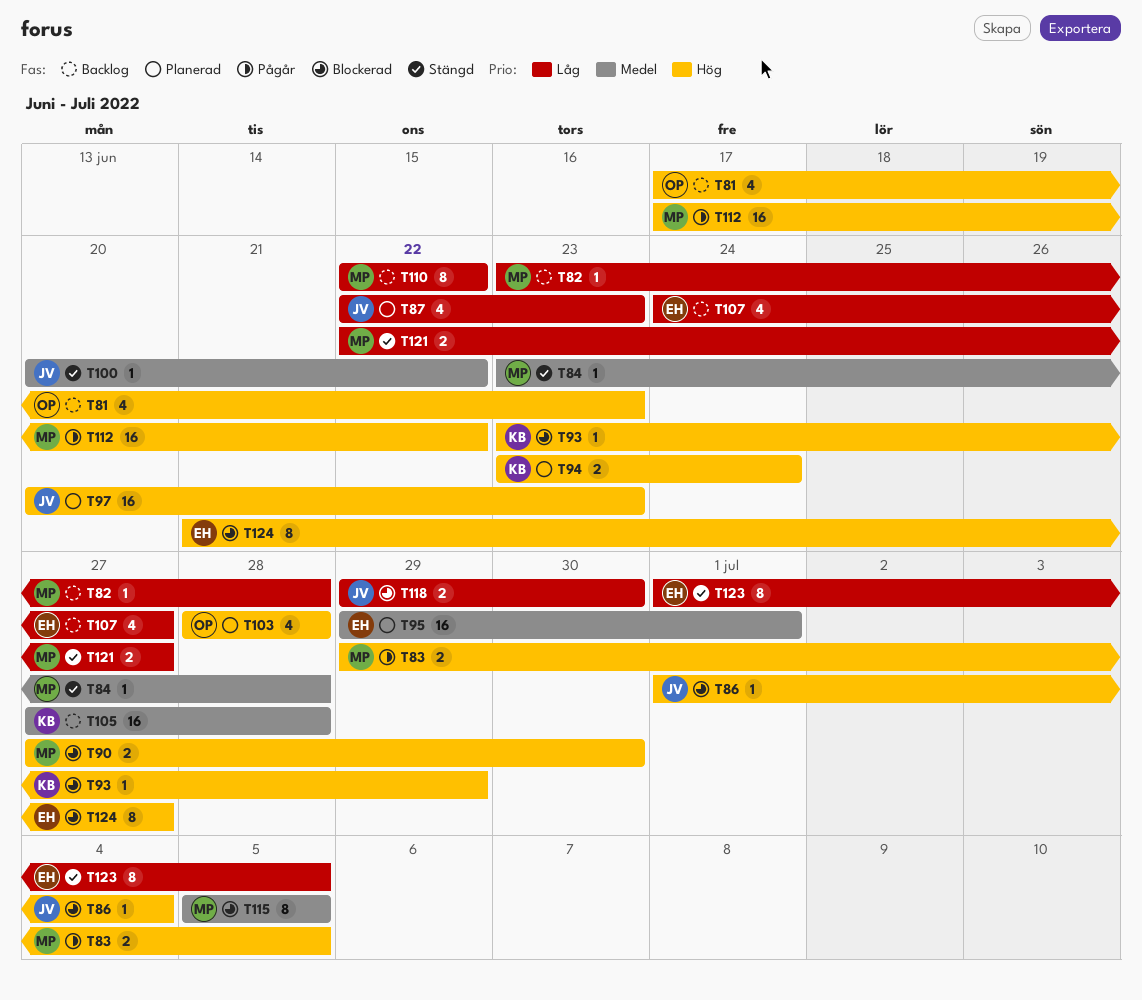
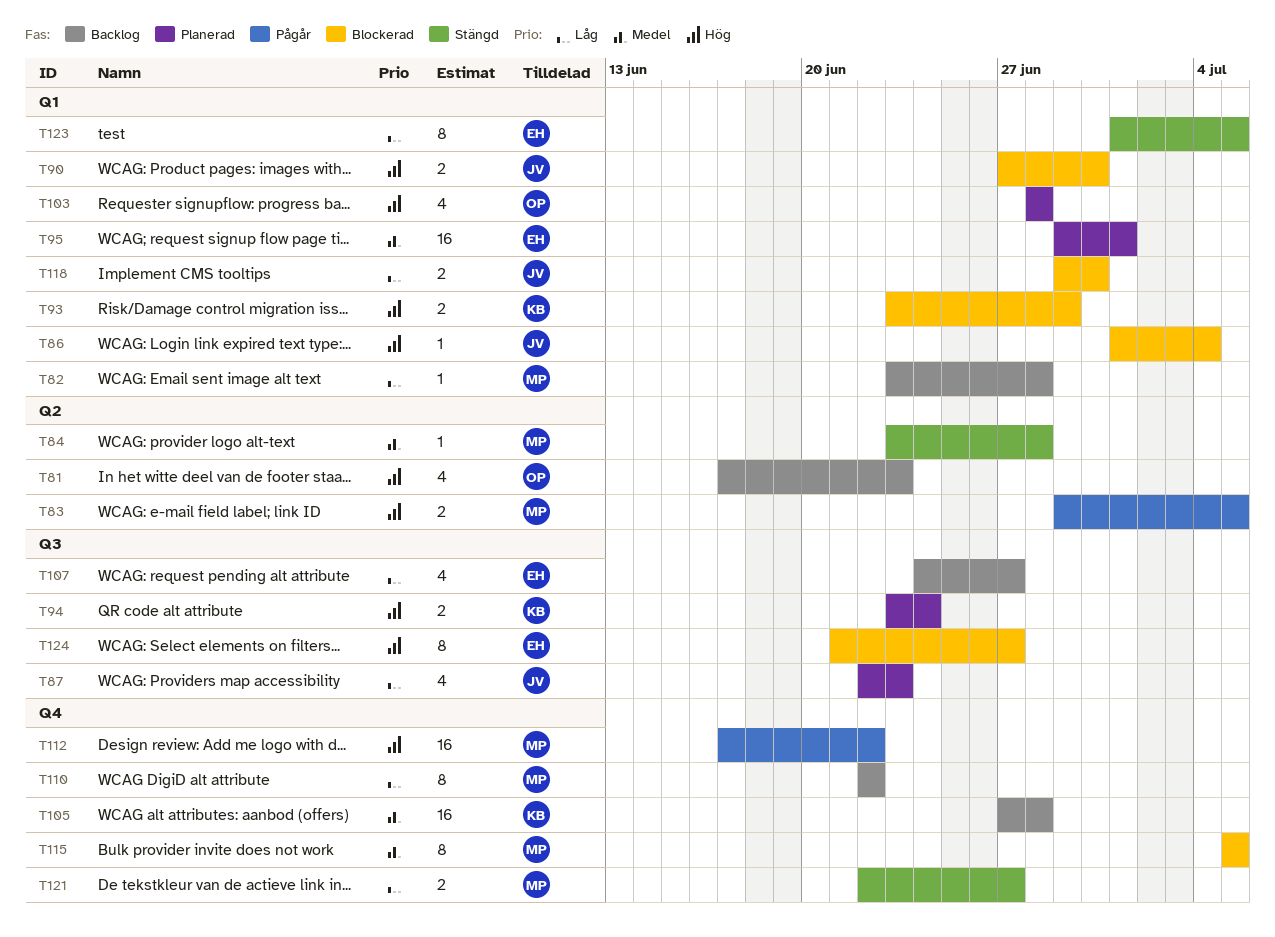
T90, owner: MP -> JV
T93, estimate: 1 -> 2
T97: present -> none
T100: present -> none

